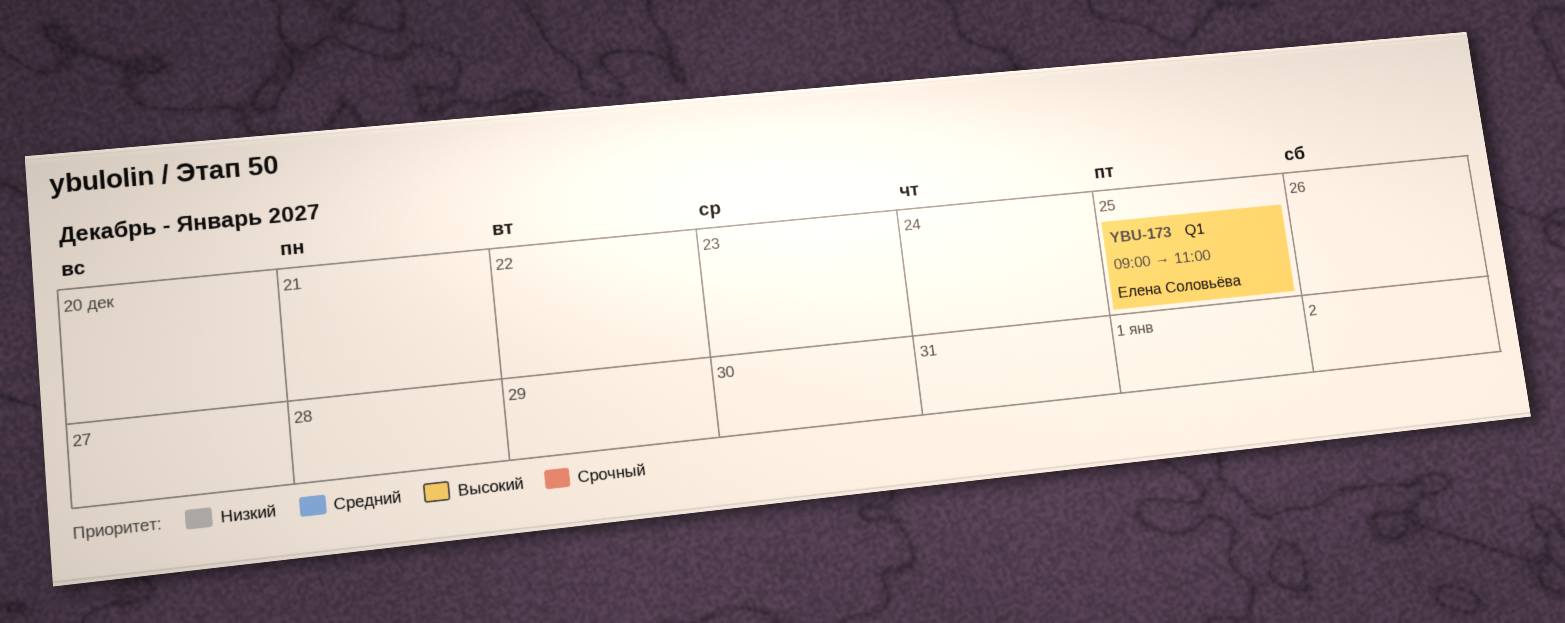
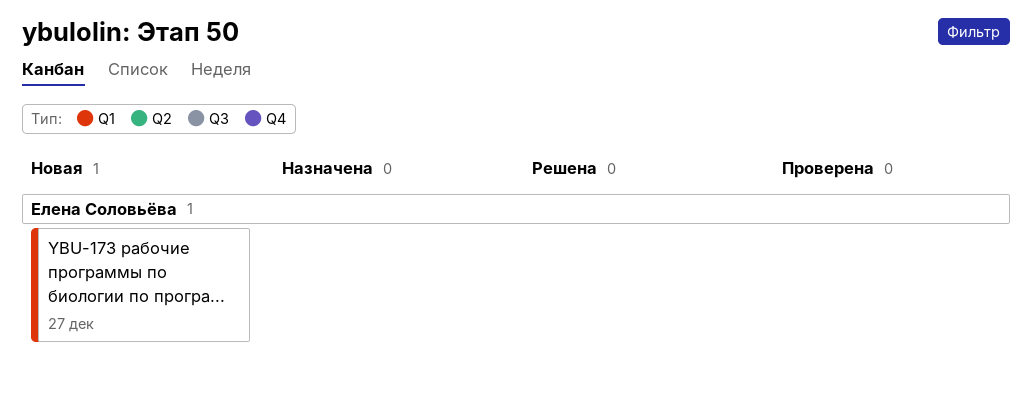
YBU-173, day: Dec 25 -> Dec 27

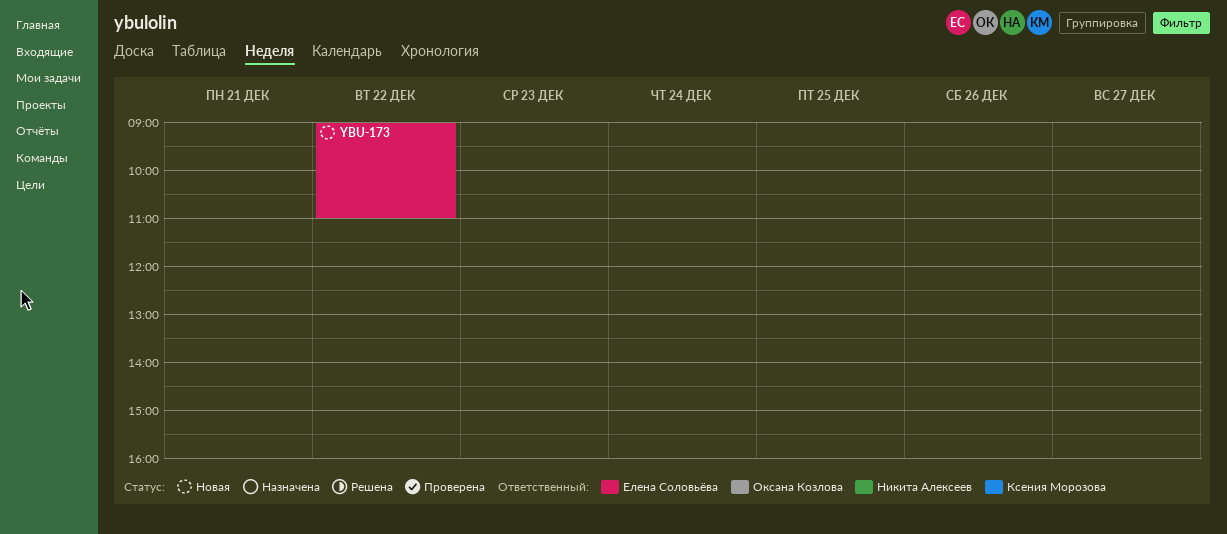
YBU-173, day: Dec 27 -> Dec 22

